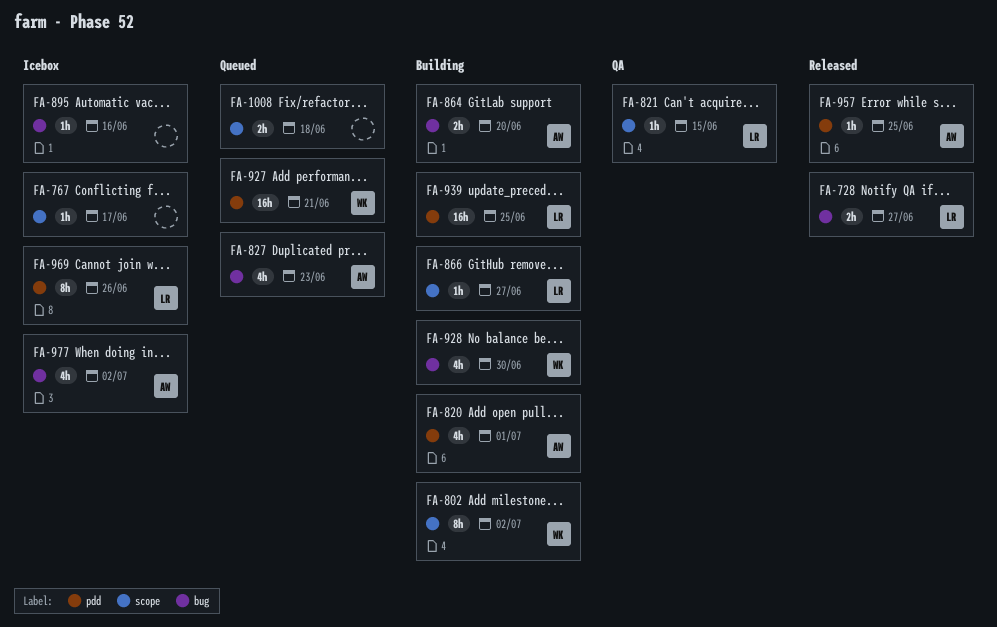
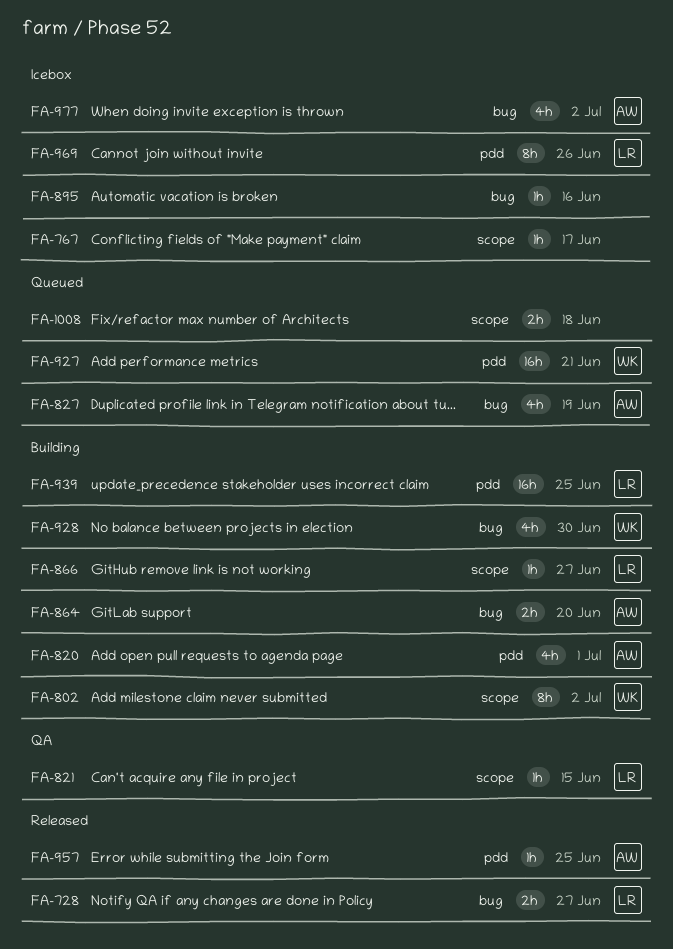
FA-827, due: Jun 23 -> Jun 19

